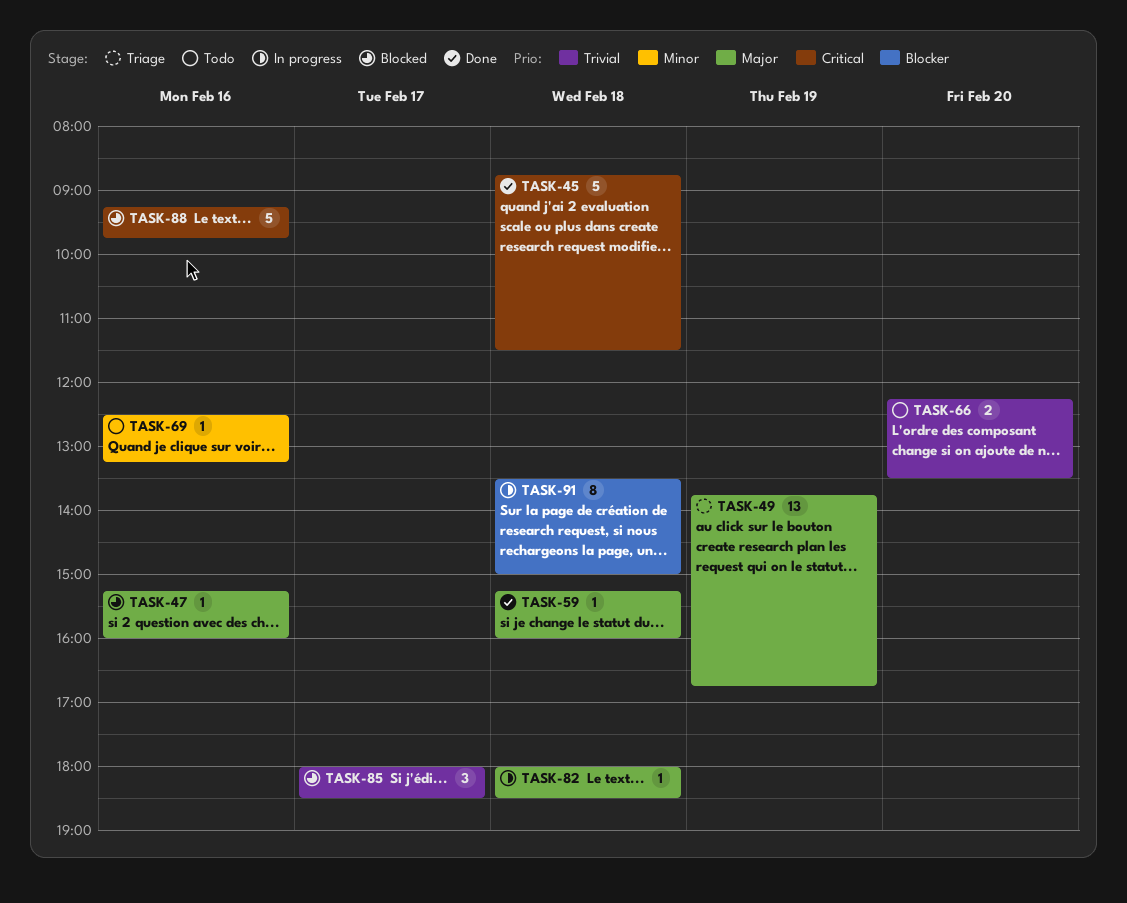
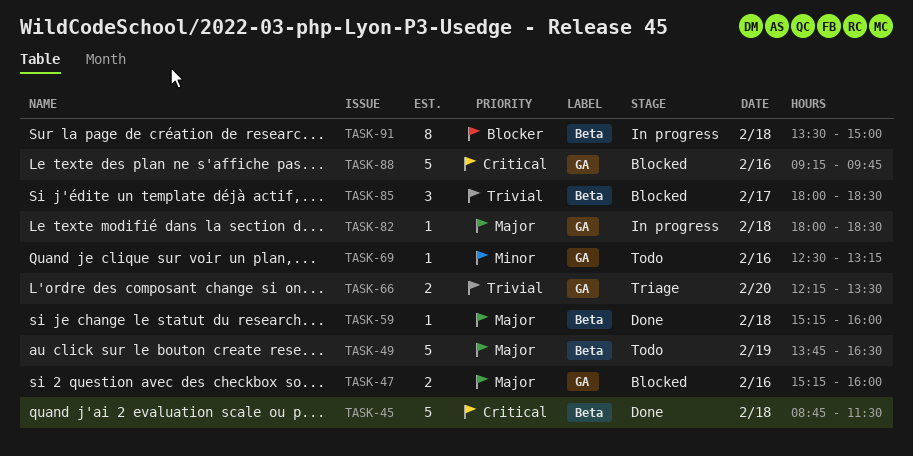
TASK-47, estimate: 1 -> 2
TASK-49, status: Triage -> Todo
TASK-49, estimate: 13 -> 5
TASK-49, ends: 16:45 -> 16:30
TASK-66, status: Todo -> Triage

